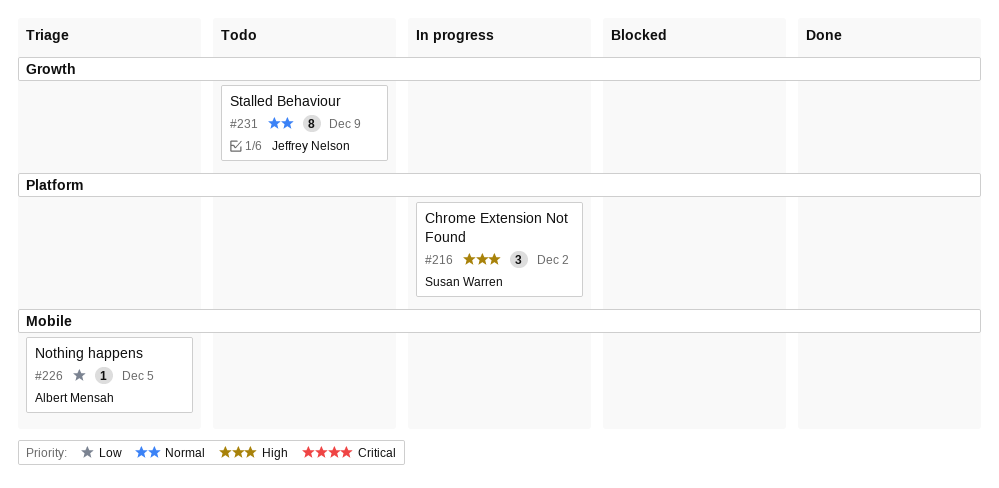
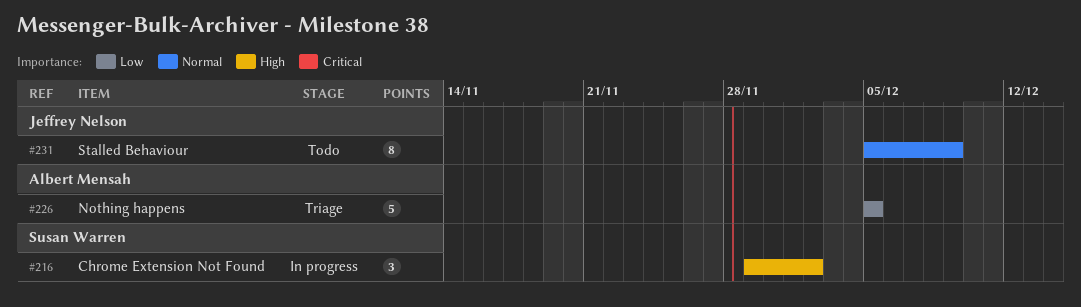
#226, estimate: 1 -> 5

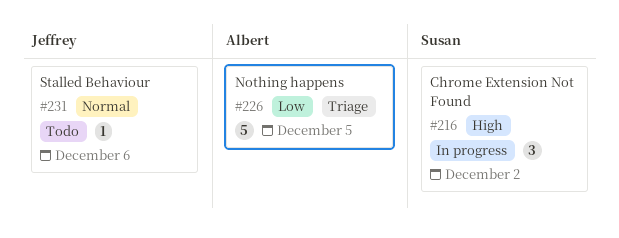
#231, estimate: 8 -> 1
#231, due: Dec 9 -> Dec 6

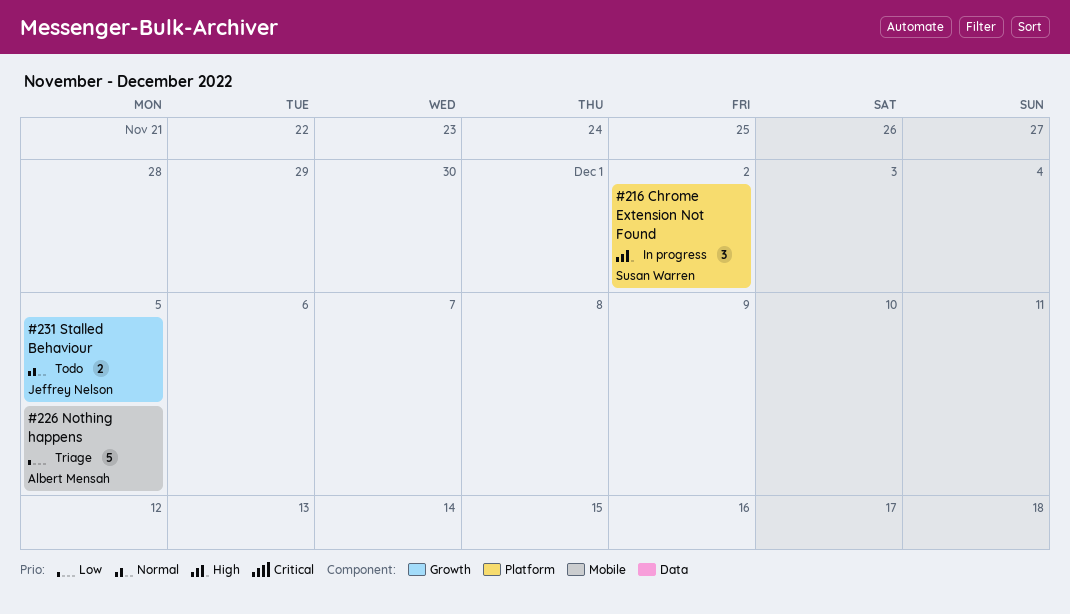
#231, estimate: 1 -> 2
#231, due: Dec 6 -> Dec 5

